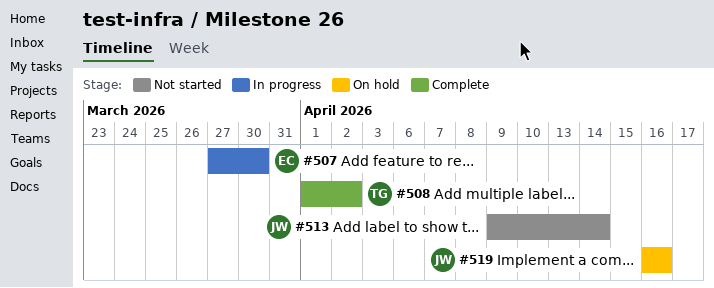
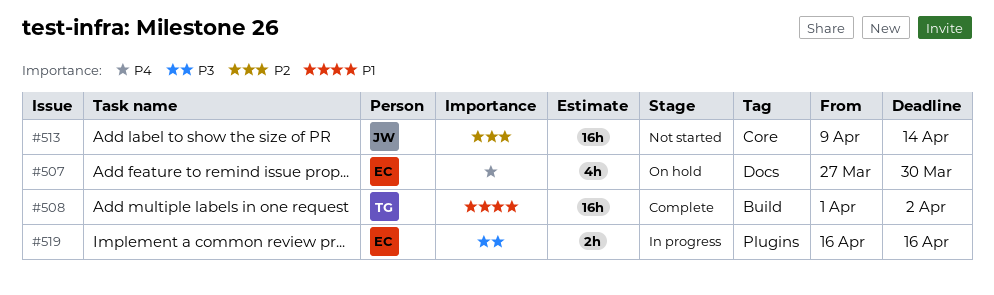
#507, status: In progress -> On hold
#519, status: On hold -> In progress
#519, owner: JW -> EC

